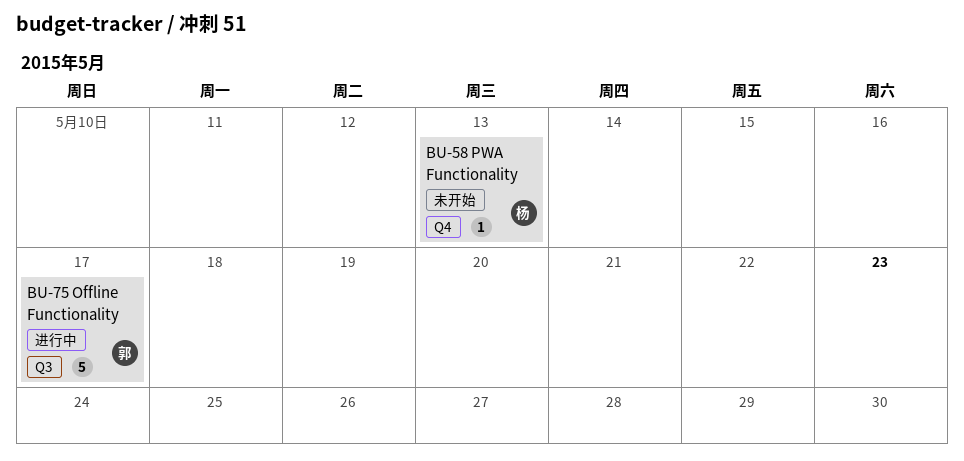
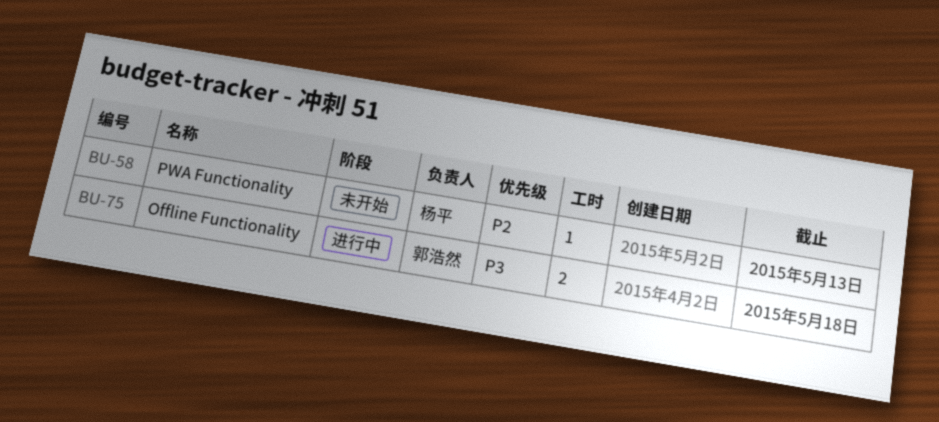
BU-75, estimate: 5 -> 2
BU-75, due: May 17 -> May 18

